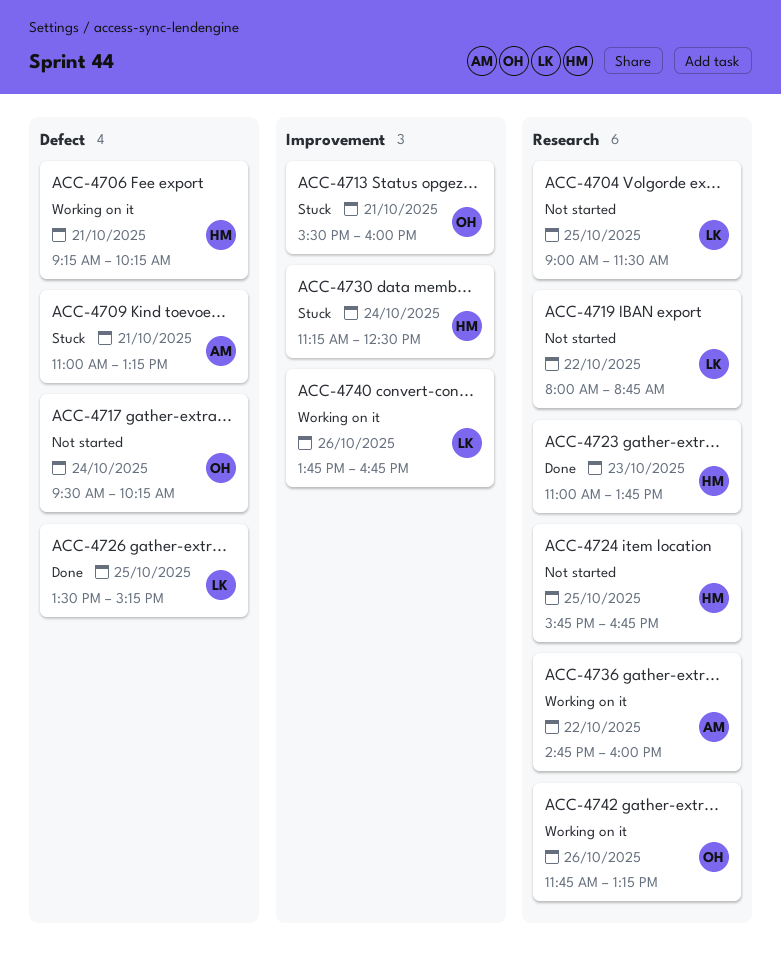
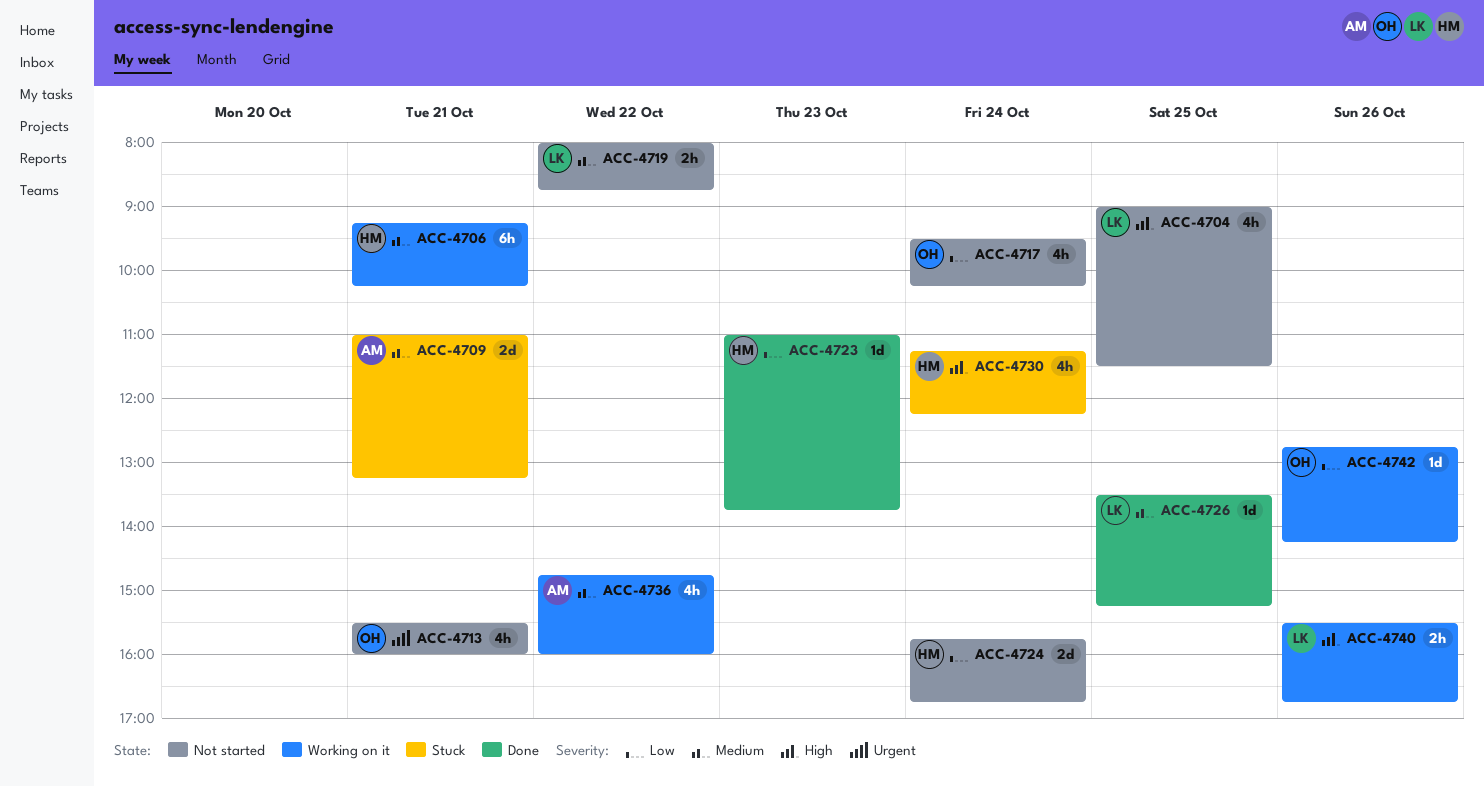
ACC-4713, status: Stuck -> Not started
ACC-4724, day: Oct 25 -> Oct 24
ACC-4730, ends: 12:30 -> 12:15
ACC-4740, begins: 13:45 -> 15:30
ACC-4742, begins: 11:45 -> 12:45
ACC-4742, ends: 13:15 -> 14:15

